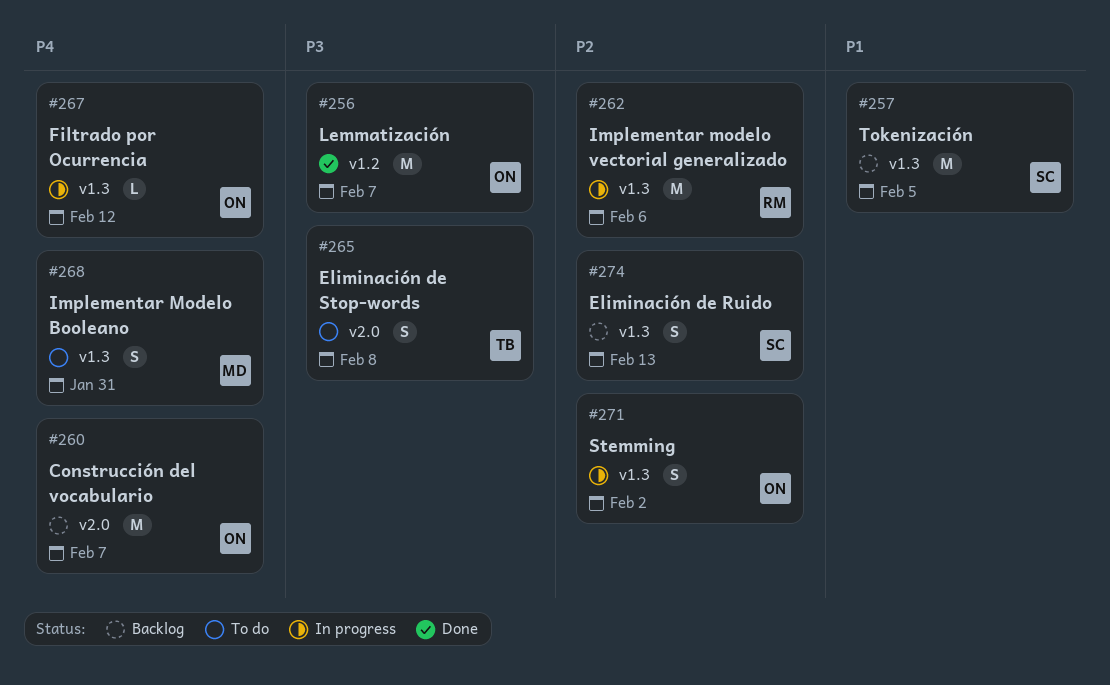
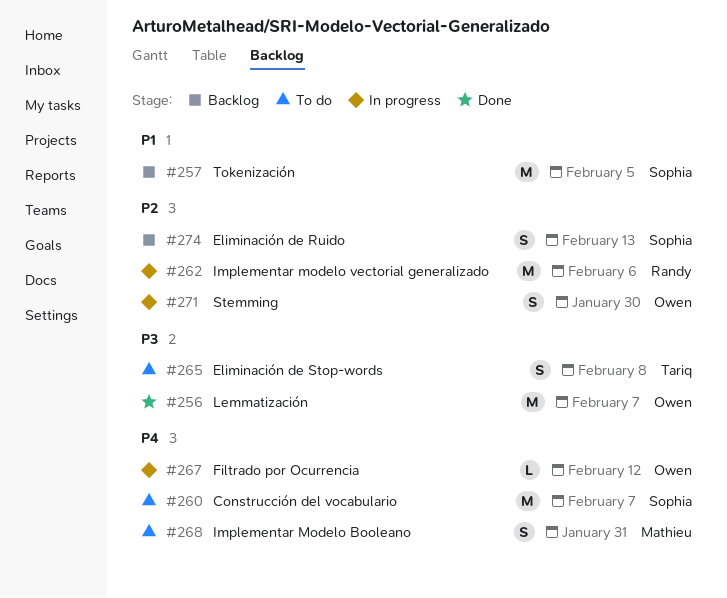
#260, status: Backlog -> To do
#260, owner: Owen -> Sophia
#271, due: Feb 2 -> Jan 30

